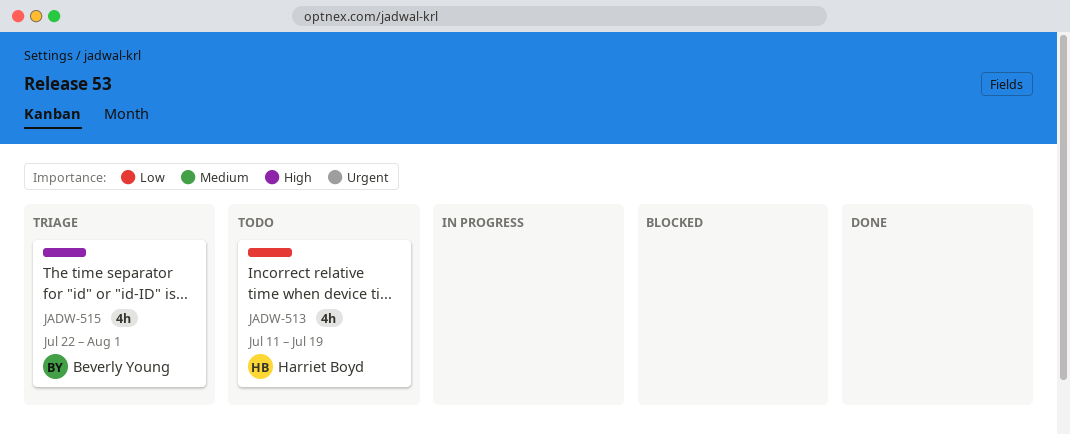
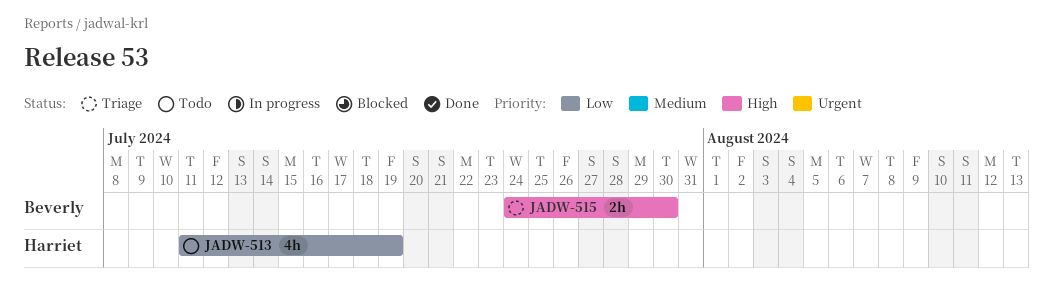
JADW-515, estimate: 4h -> 2h
JADW-515, start: Jul 22 -> Jul 24
JADW-515, due: Aug 1 -> Jul 30

